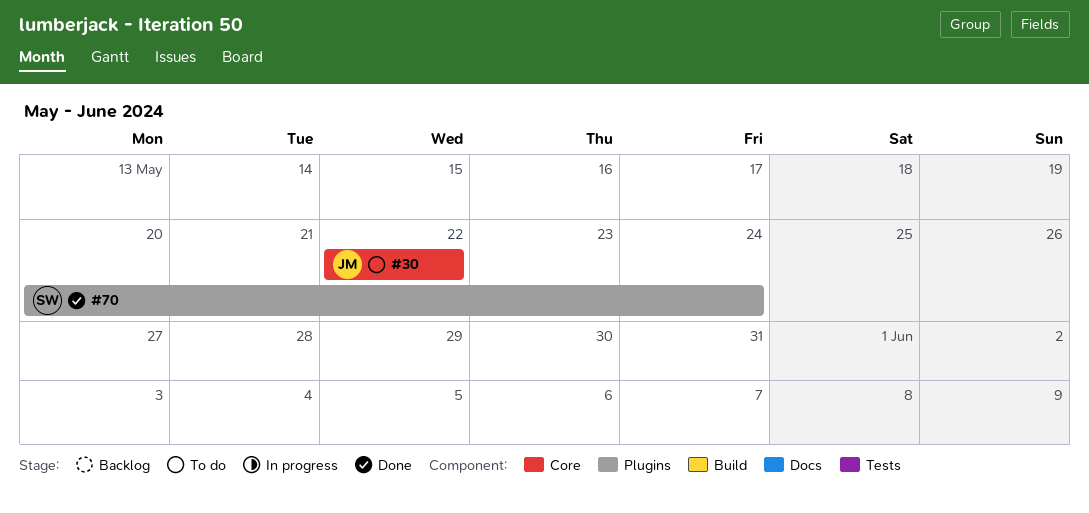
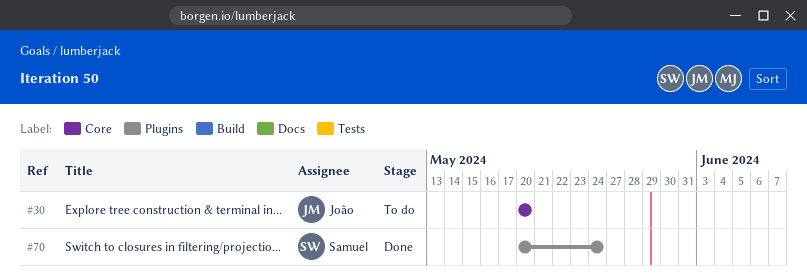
#30, start: May 22 -> May 20
#30, due: May 22 -> May 20

